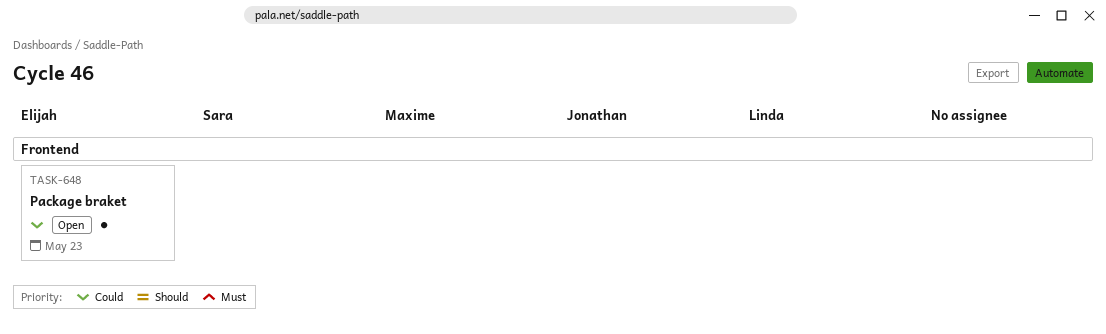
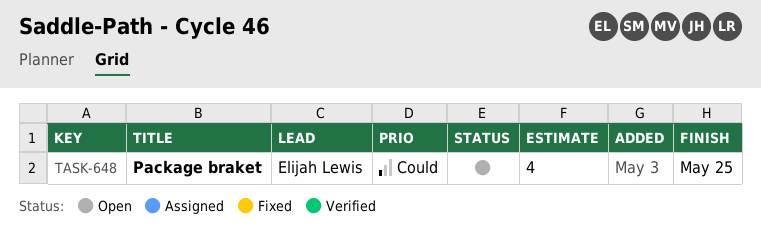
TASK-648, estimate: 1 -> 4
TASK-648, due: May 23 -> May 25

